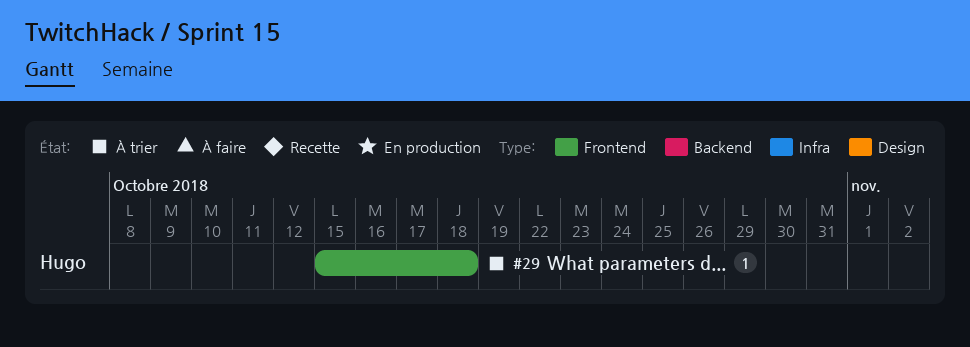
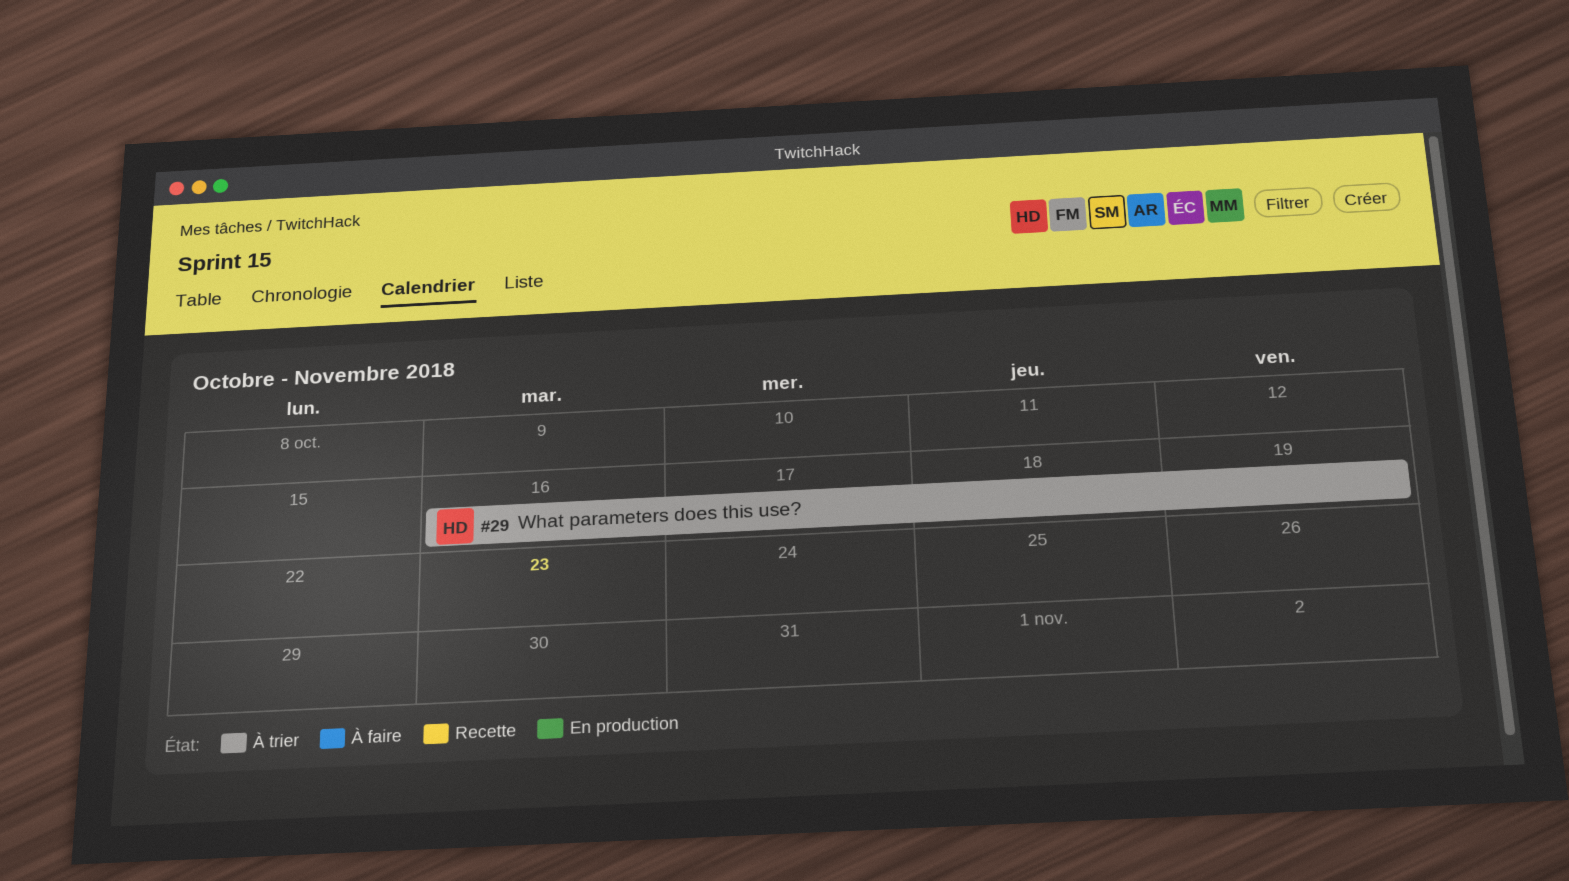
#29, start: Oct 15 -> Oct 16
#29, due: Oct 18 -> Oct 19

